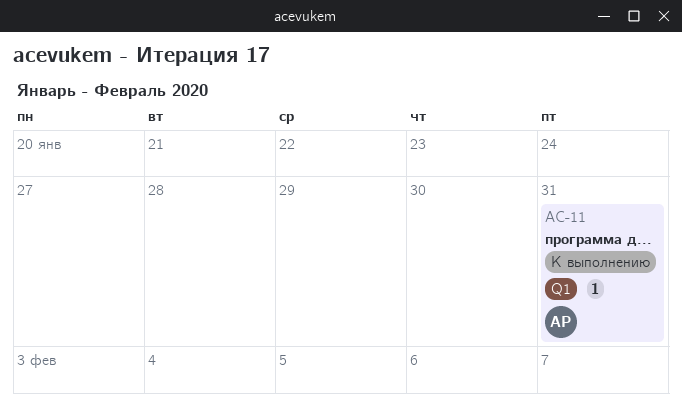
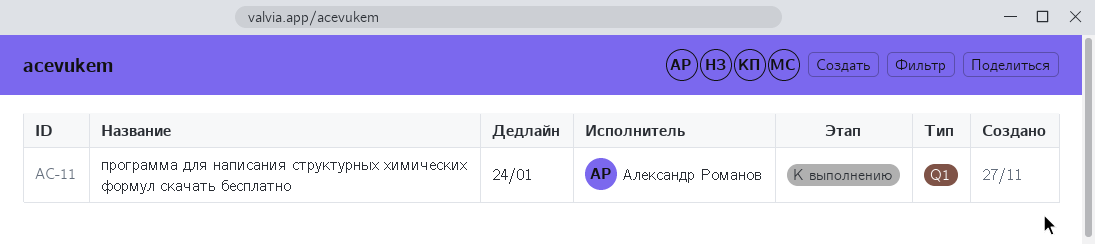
AC-11, due: Jan 31 -> Jan 24

